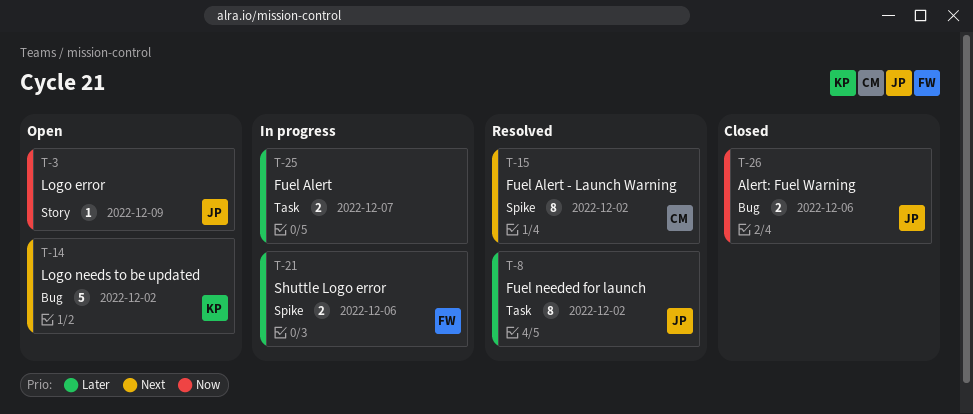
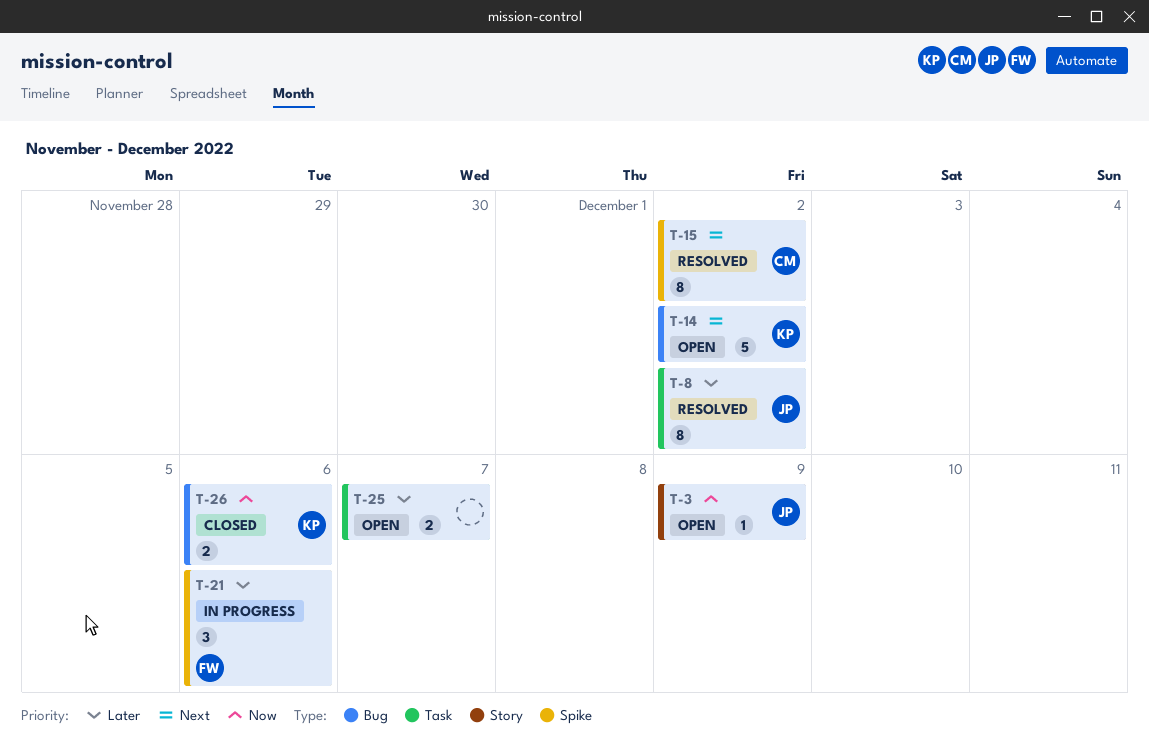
T-21, estimate: 2 -> 3
T-25, status: In progress -> Open
T-26, owner: JP -> KP

